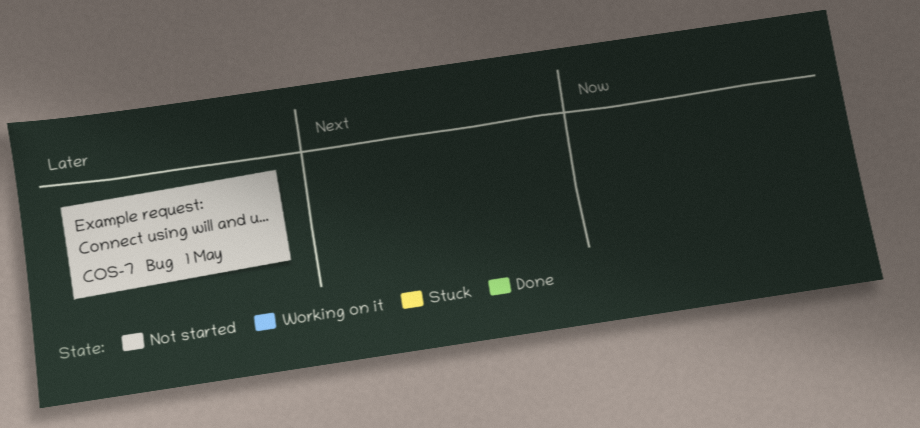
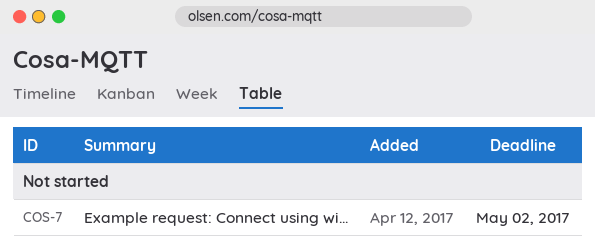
COS-7, due: May 1 -> May 2

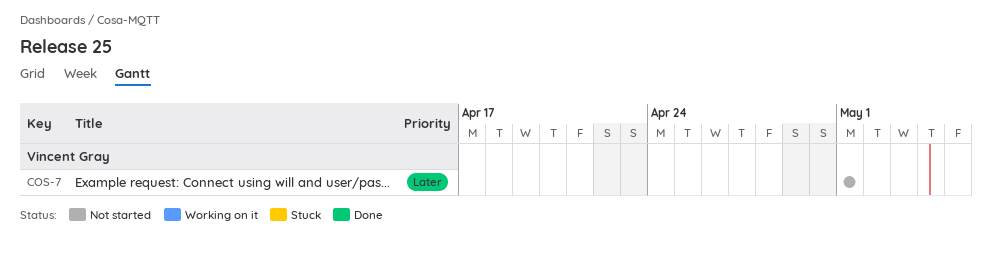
COS-7, due: May 2 -> May 1

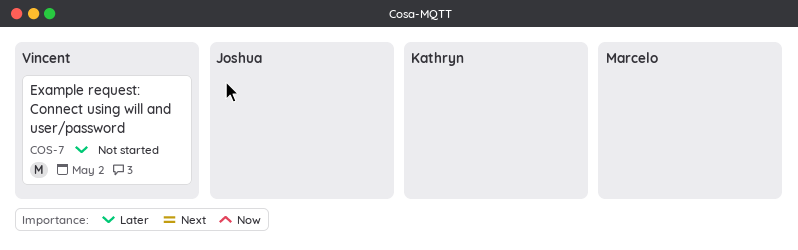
COS-7, due: May 1 -> May 2

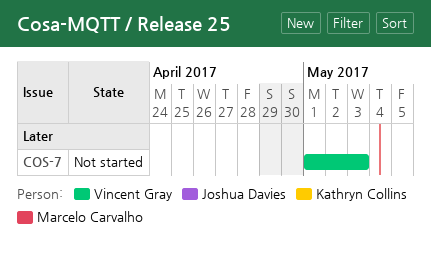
COS-7, due: May 2 -> May 3

